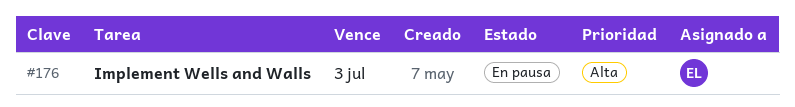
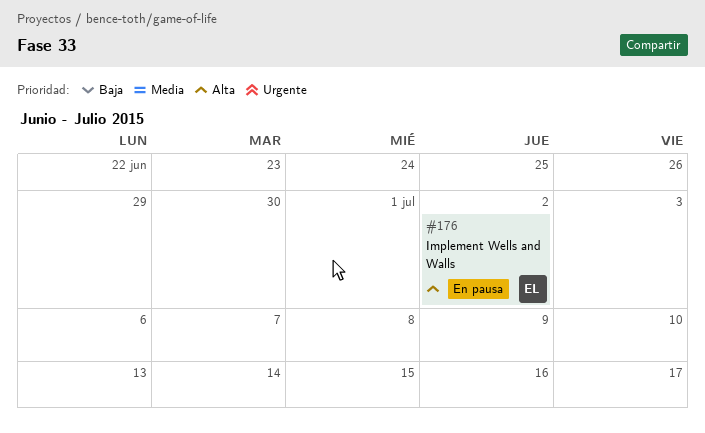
#176, due: Jul 3 -> Jul 2

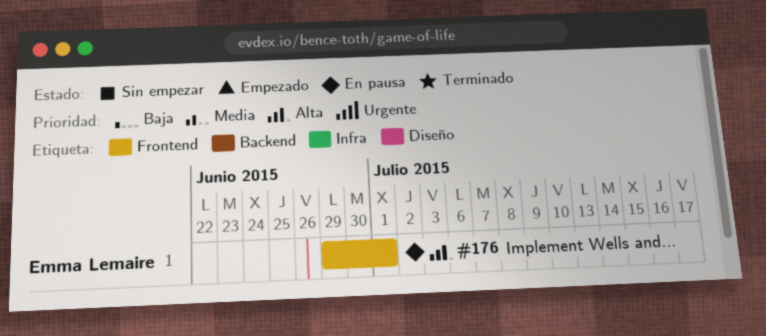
#176, due: Jul 2 -> Jul 1

